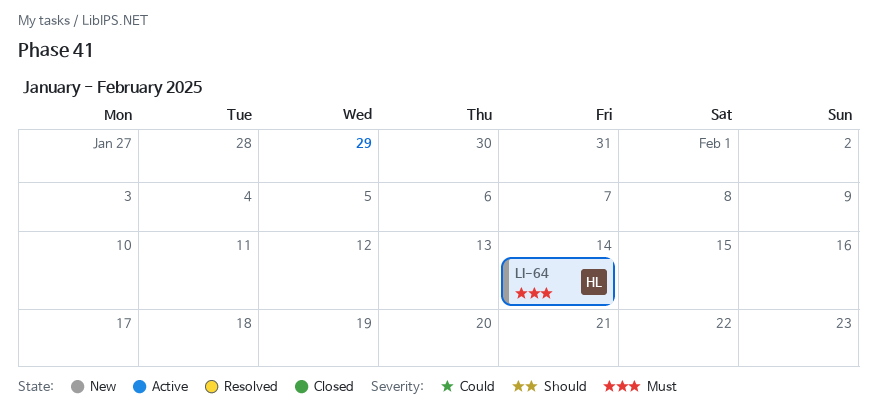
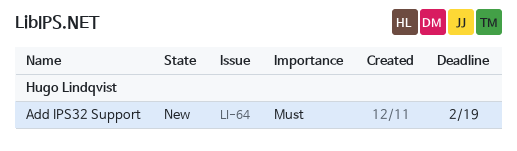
LI-64, due: Feb 14 -> Feb 19

